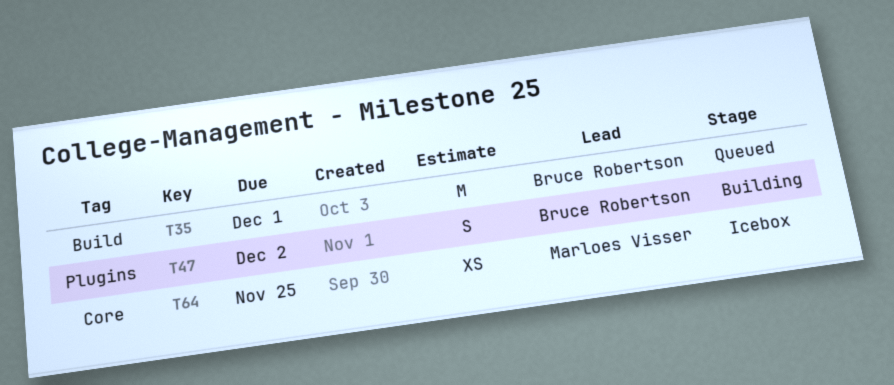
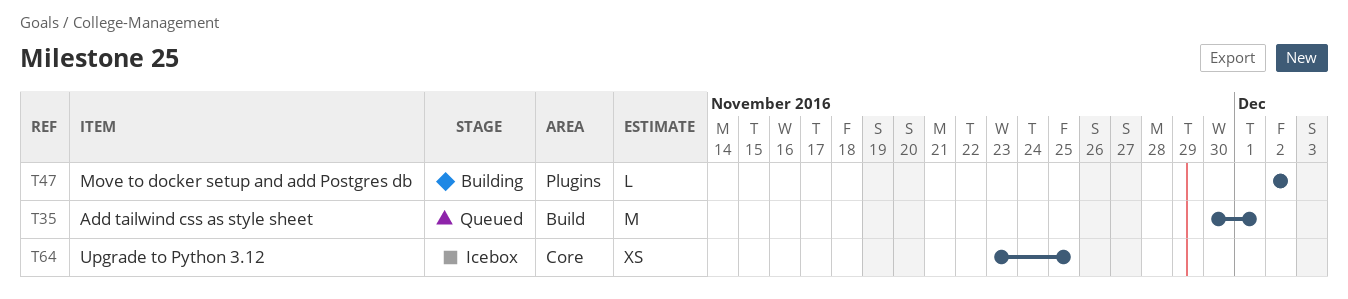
T47, estimate: S -> L

